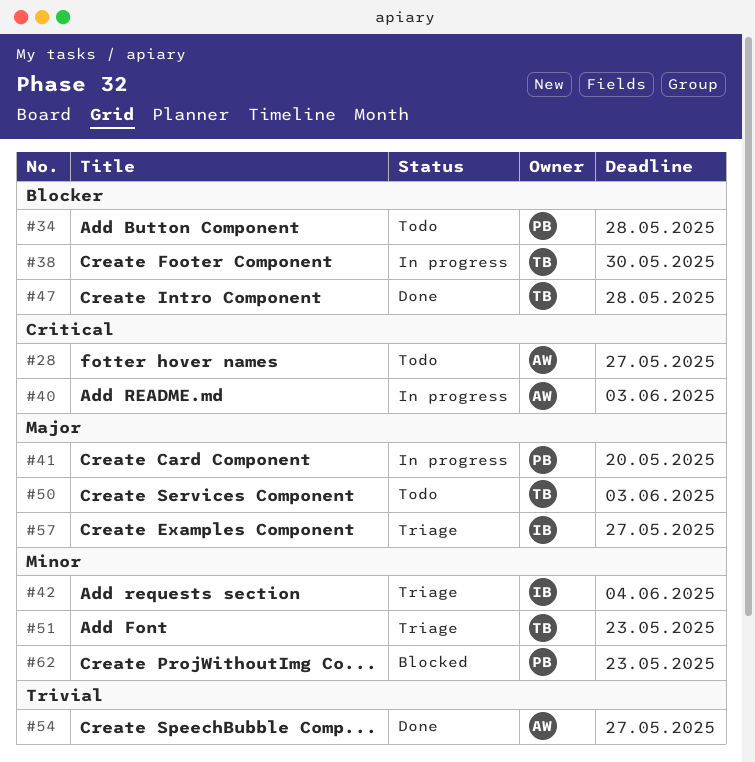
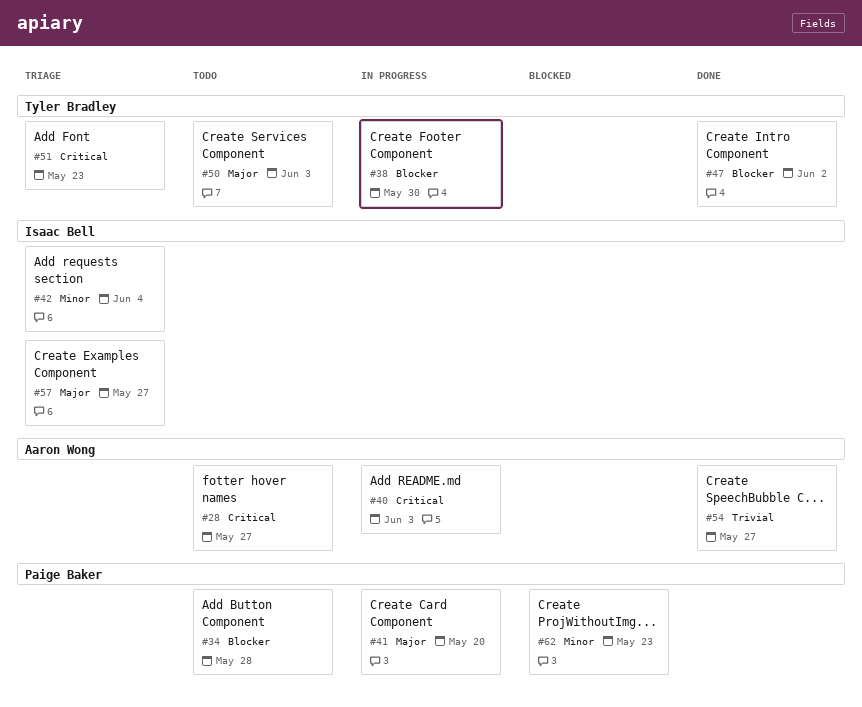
#47, due: May 28 -> Jun 2
#51, priority: Minor -> Critical

